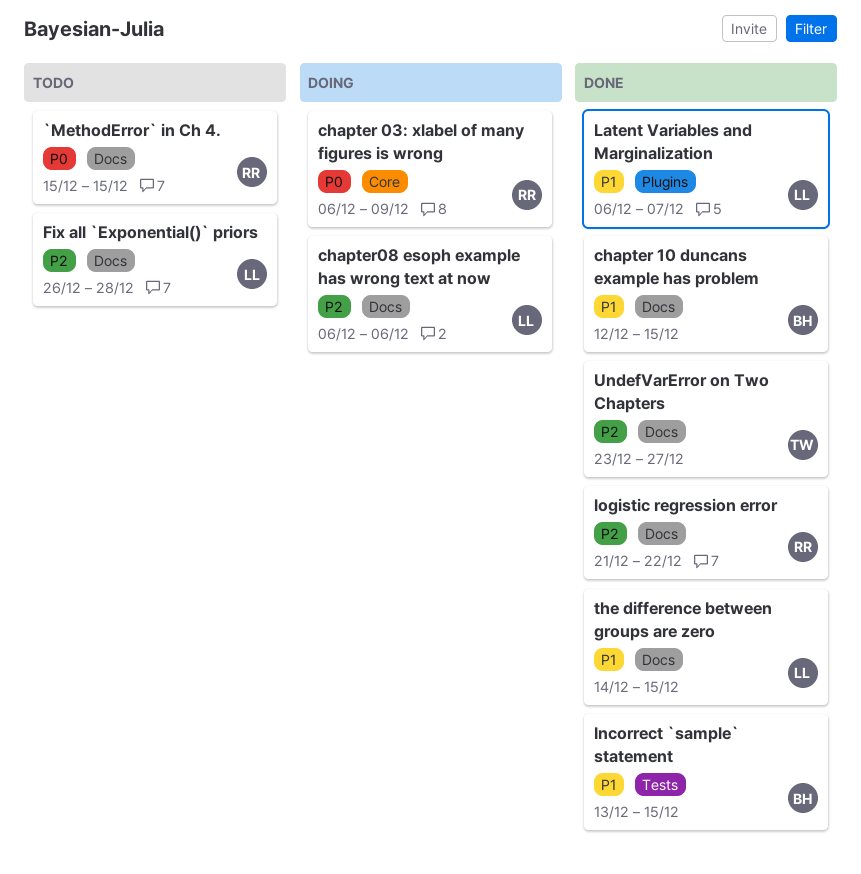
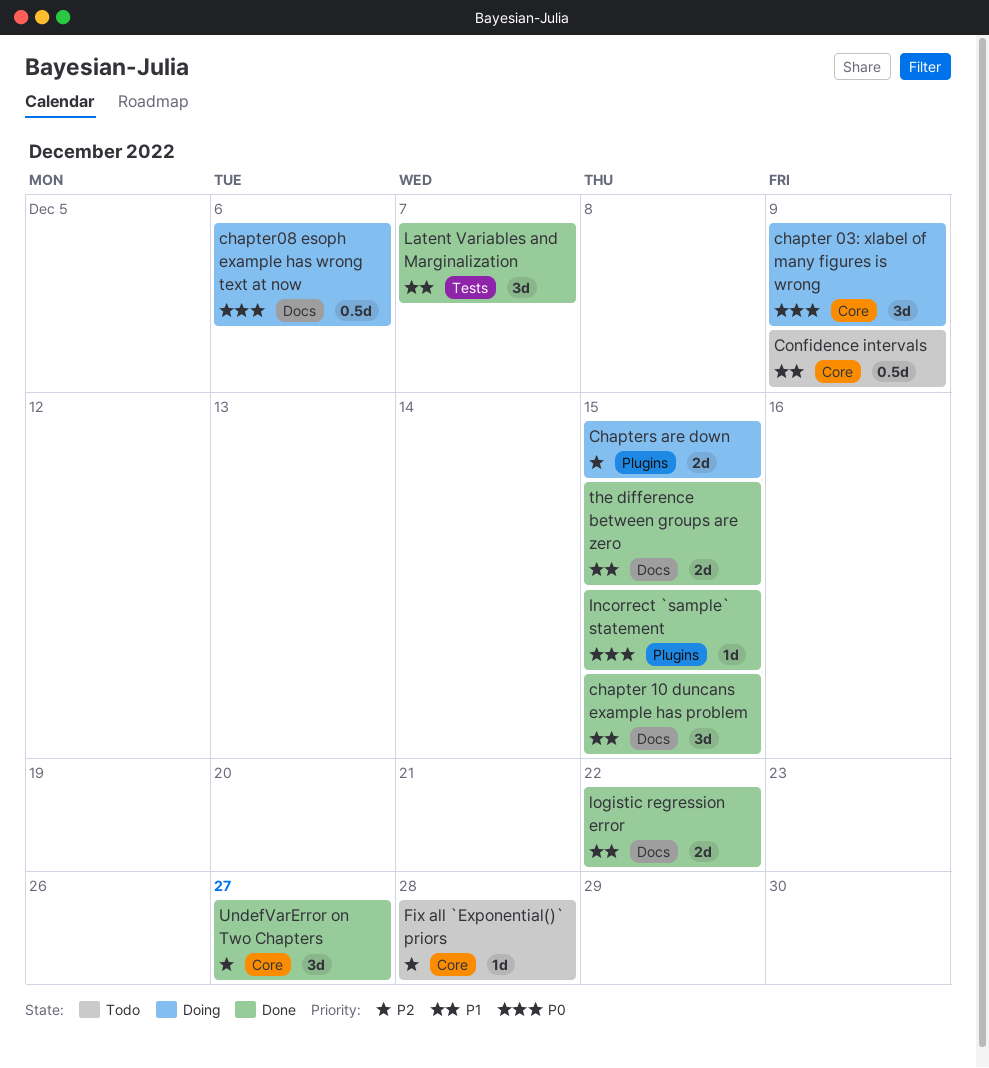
`MethodError` in Ch 4.: present -> none
chapter08 esoph example has wrong text at now, priority: P2 -> P0
Chapters are down: none -> present
Confidence intervals: none -> present
Fix all `Exponential()` priors, label: Docs -> Core
Incorrect `sample` statement, priority: P1 -> P0
Incorrect `sample` statement, label: Tests -> Plugins
Latent Variables and Marginalization, label: Plugins -> Tests
logistic regression error, priority: P2 -> P1
UndefVarError on Two Chapters, label: Docs -> Core

